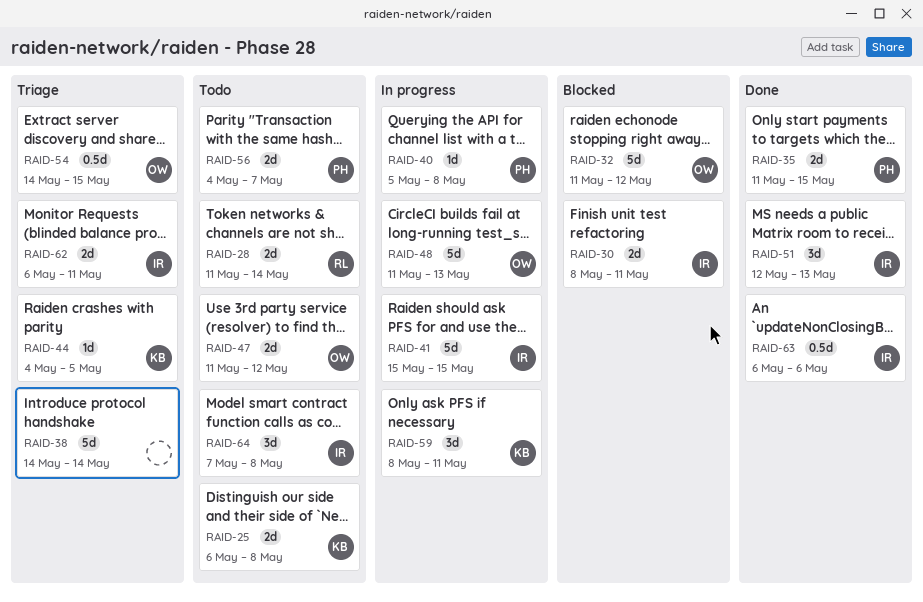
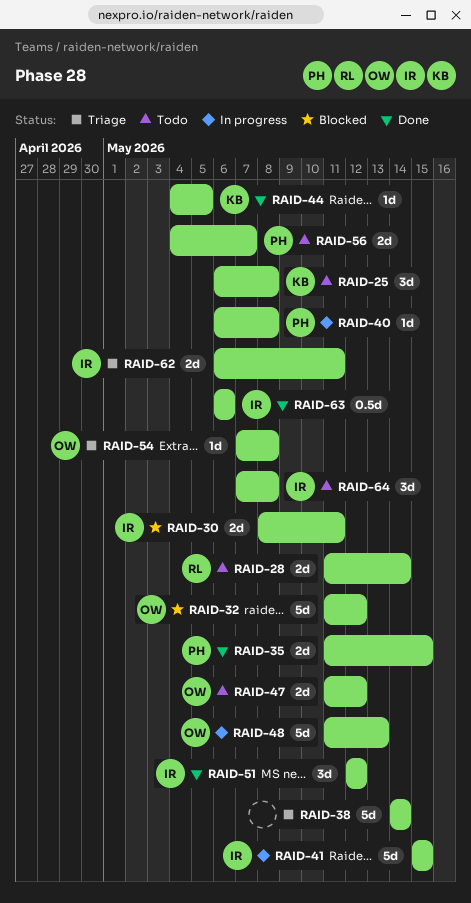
RAID-25, estimate: 2d -> 3d
RAID-40, start: May 5 -> May 6
RAID-44, status: Triage -> Done
RAID-51, due: May 13 -> May 12
RAID-54, estimate: 0.5d -> 1d
RAID-54, start: May 14 -> May 7
RAID-54, due: May 15 -> May 8
RAID-59: present -> none

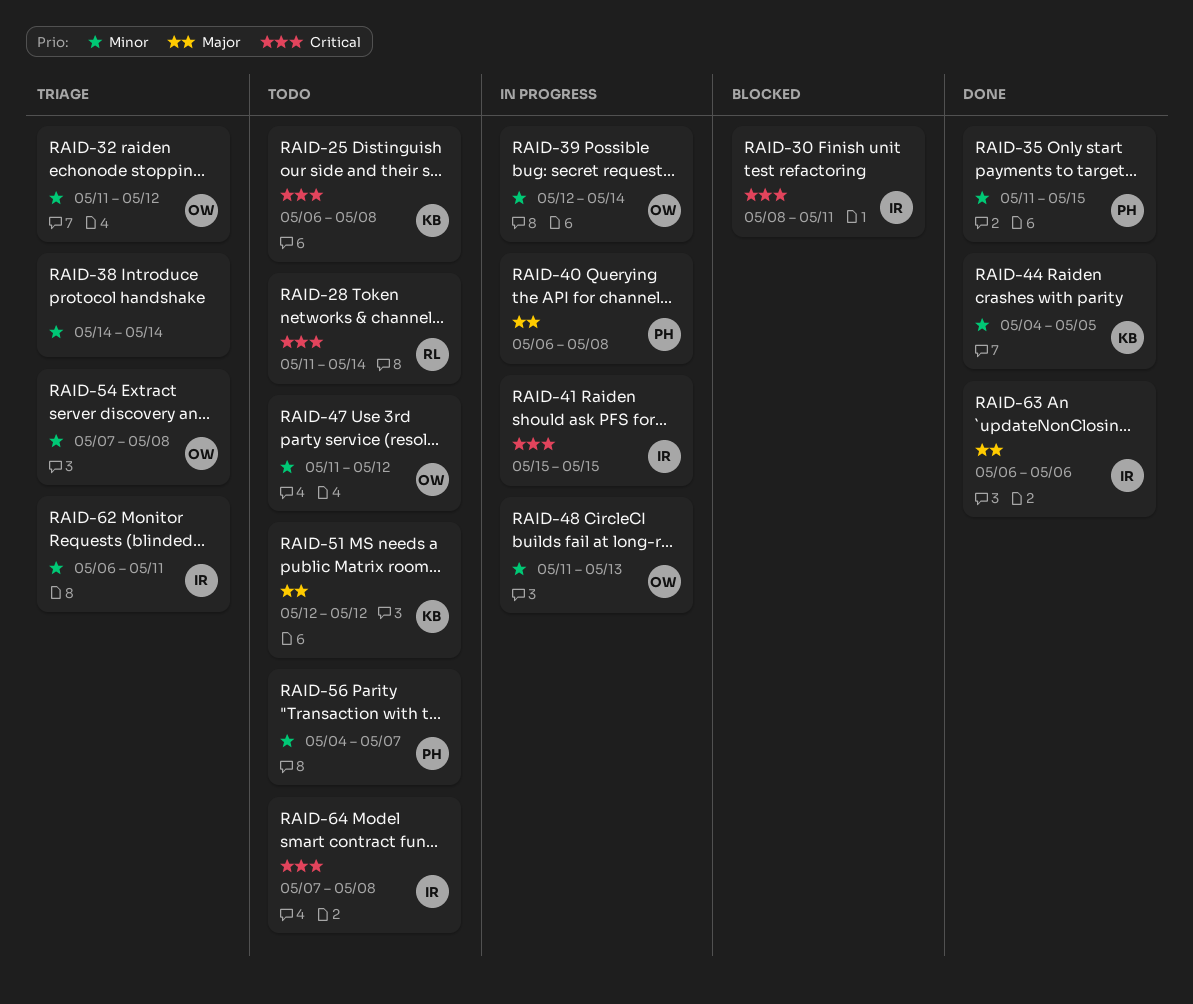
RAID-32, status: Blocked -> Triage
RAID-39: none -> present
RAID-51, status: Done -> Todo
RAID-51, owner: IR -> KB

